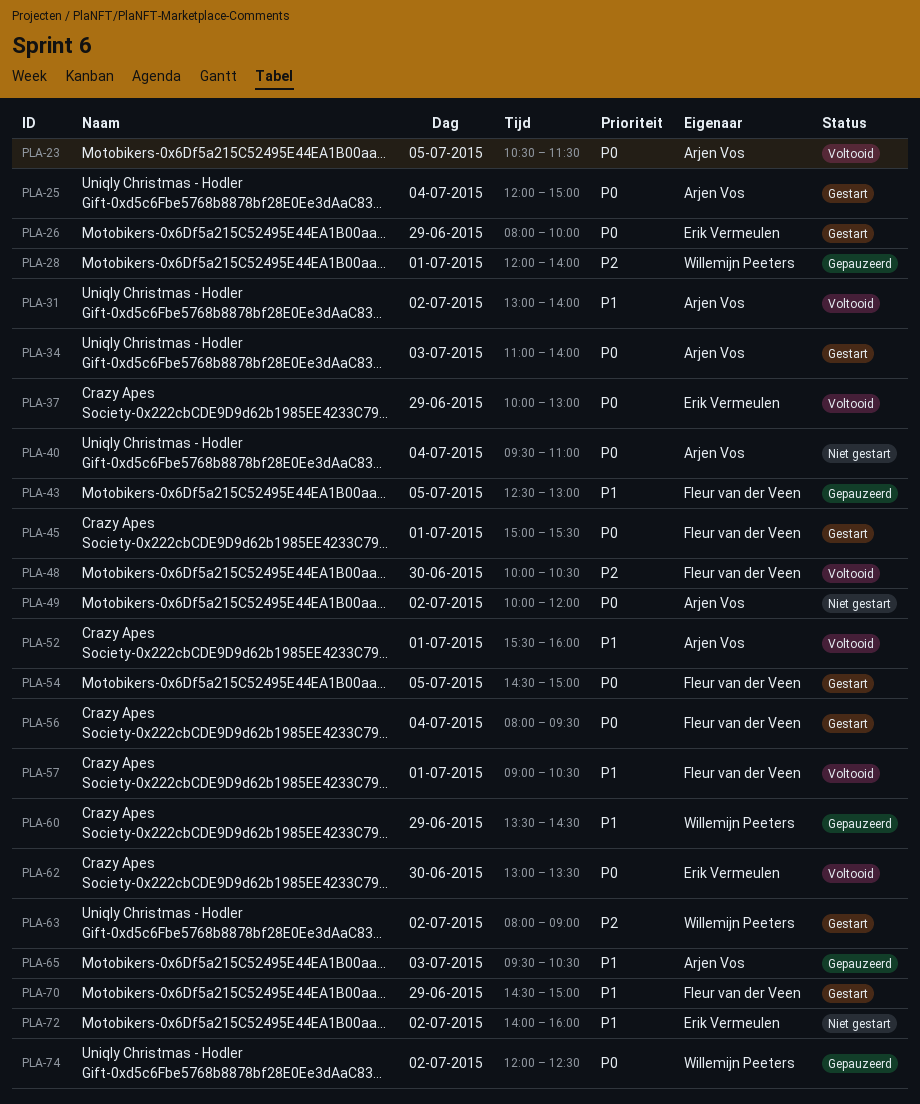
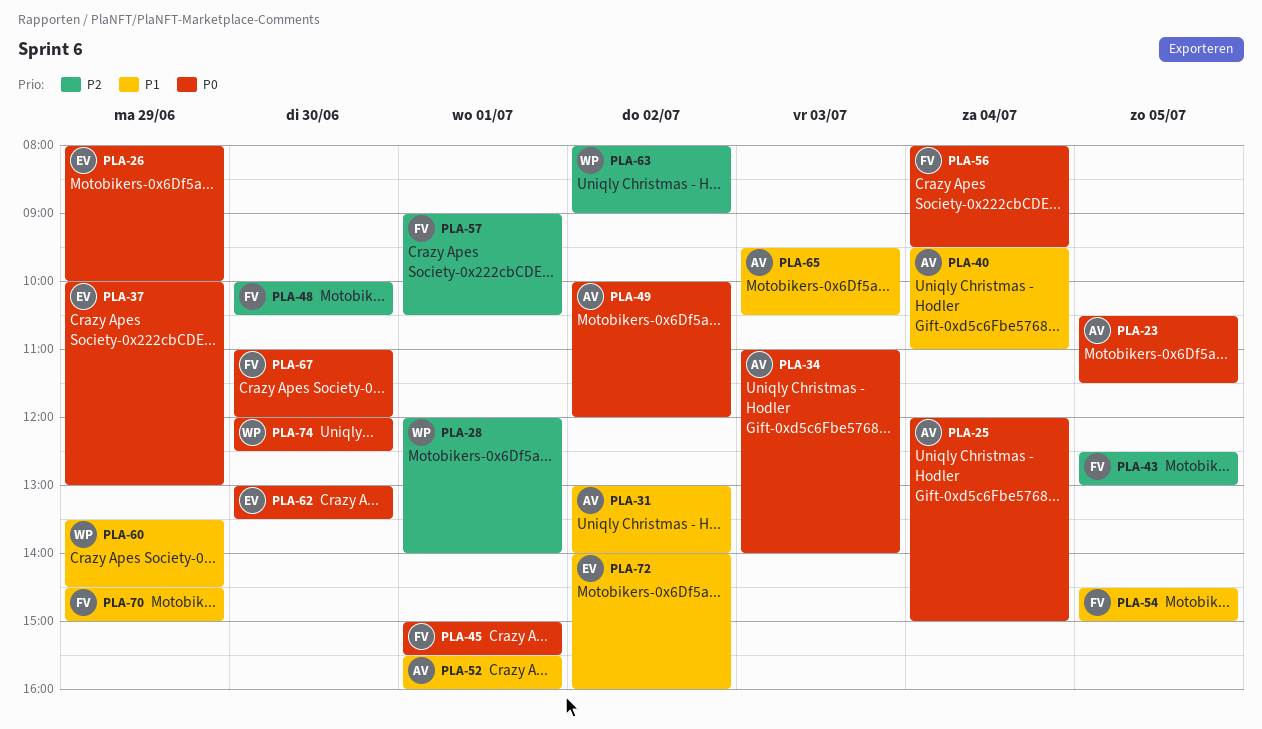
PLA-40, priority: P0 -> P1
PLA-43, priority: P1 -> P2
PLA-54, priority: P0 -> P1
PLA-57, priority: P1 -> P2
PLA-67: none -> present
PLA-74, day: Jul 2 -> Jun 30

